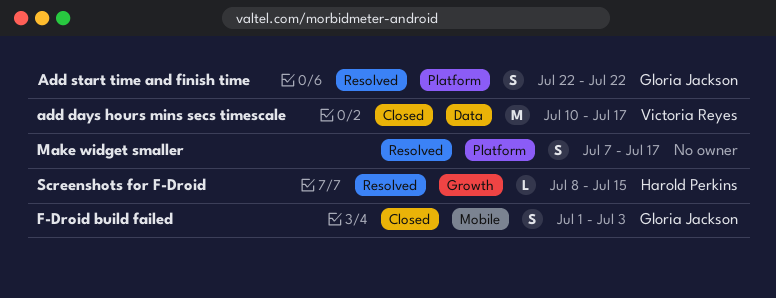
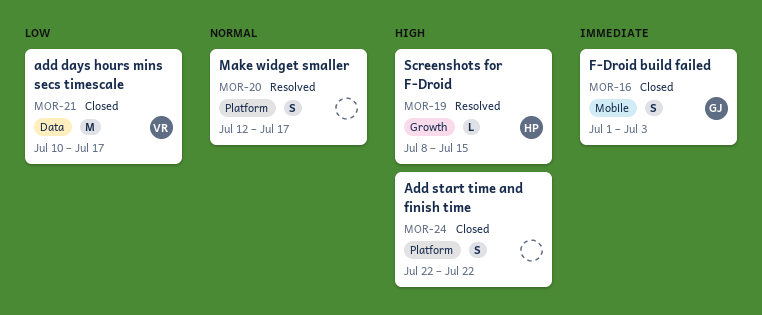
Add start time and finish time, status: Resolved -> Closed
Add start time and finish time, owner: Gloria Jackson -> none
Make widget smaller, start: Jul 7 -> Jul 12

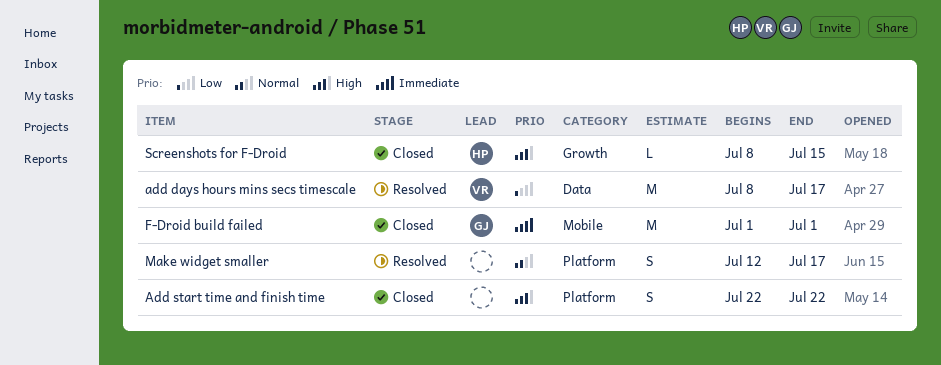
add days hours mins secs timescale, status: Closed -> Resolved
add days hours mins secs timescale, start: Jul 10 -> Jul 8
F-Droid build failed, estimate: S -> M
F-Droid build failed, due: Jul 3 -> Jul 1
Screenshots for F-Droid, status: Resolved -> Closed

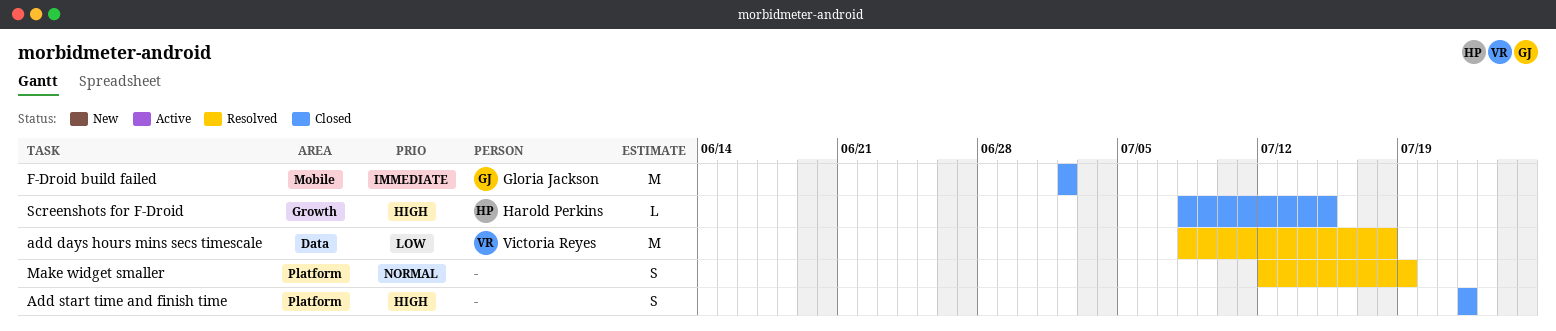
add days hours mins secs timescale, due: Jul 17 -> Jul 18
F-Droid build failed, start: Jul 1 -> Jul 2
F-Droid build failed, due: Jul 1 -> Jul 2
Make widget smaller, due: Jul 17 -> Jul 19

